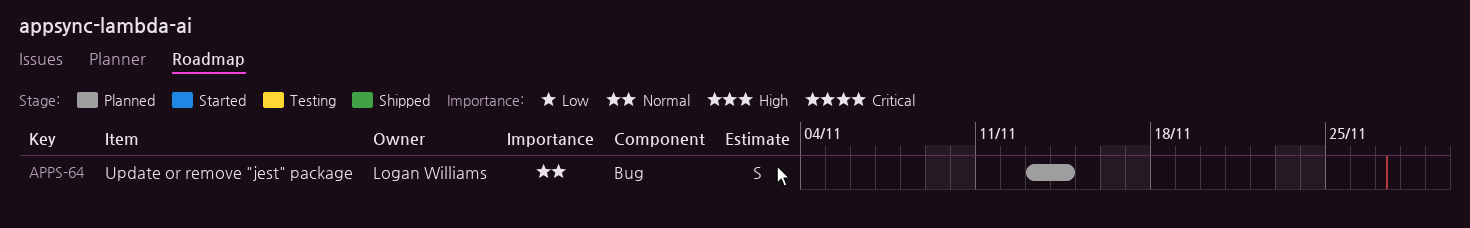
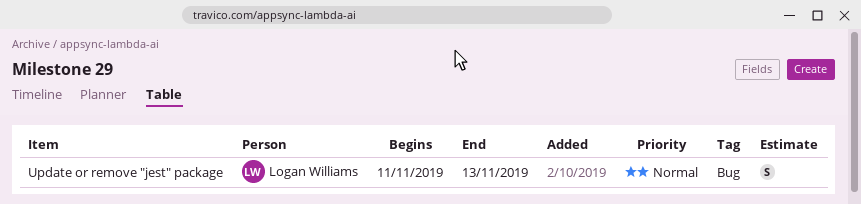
Update or remove "jest" package, start: Nov 13 -> Nov 11
Update or remove "jest" package, due: Nov 14 -> Nov 13

